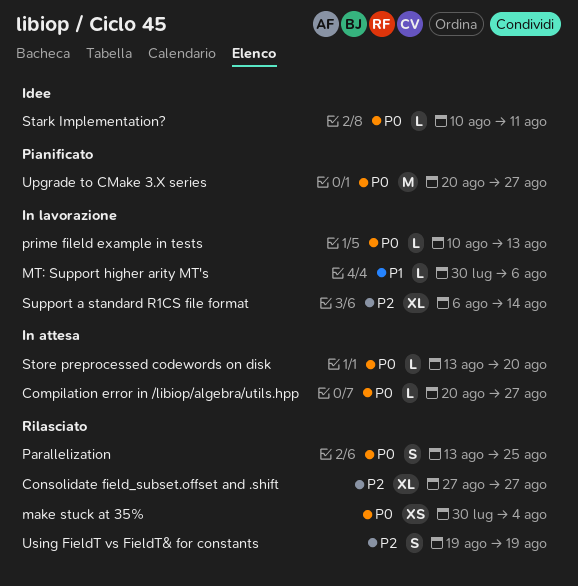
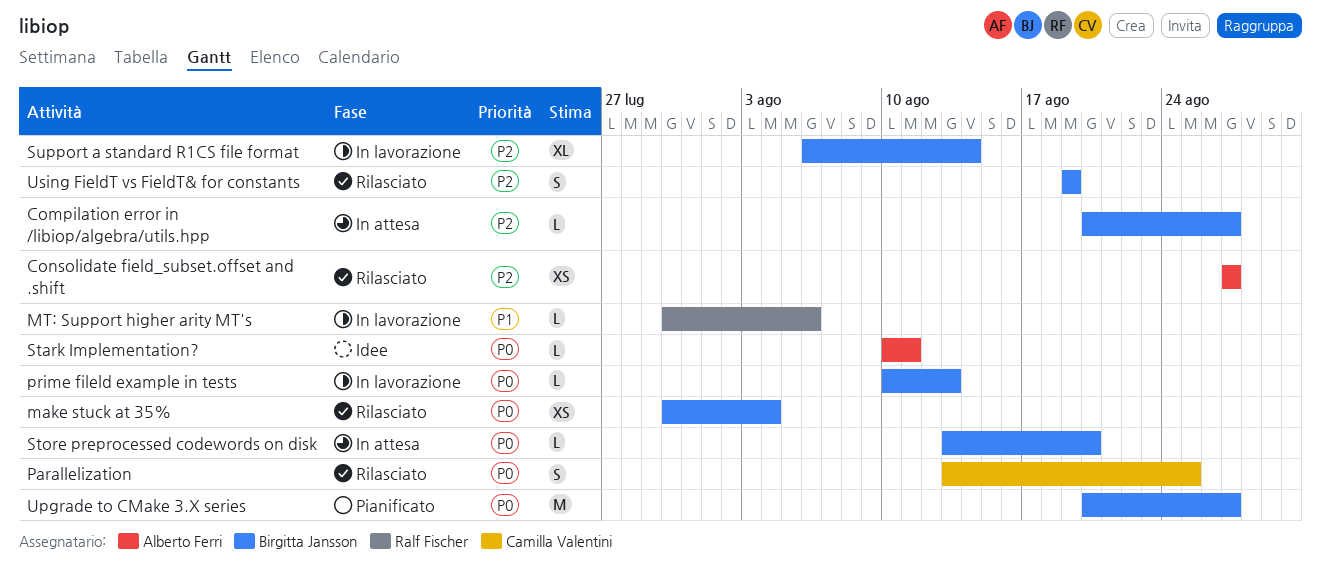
Compilation error in /libiop/algebra/utils.hpp, priority: P0 -> P2
Consolidate field_subset.offset and .shift, estimate: XL -> XS

